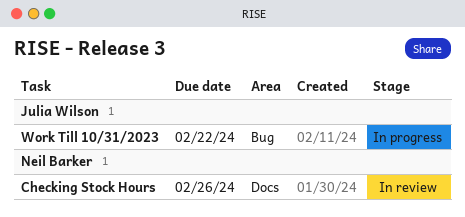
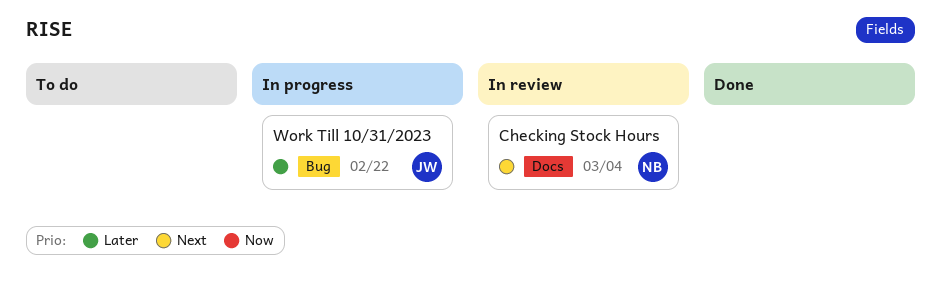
Checking Stock Hours, due: Feb 26 -> Mar 4

